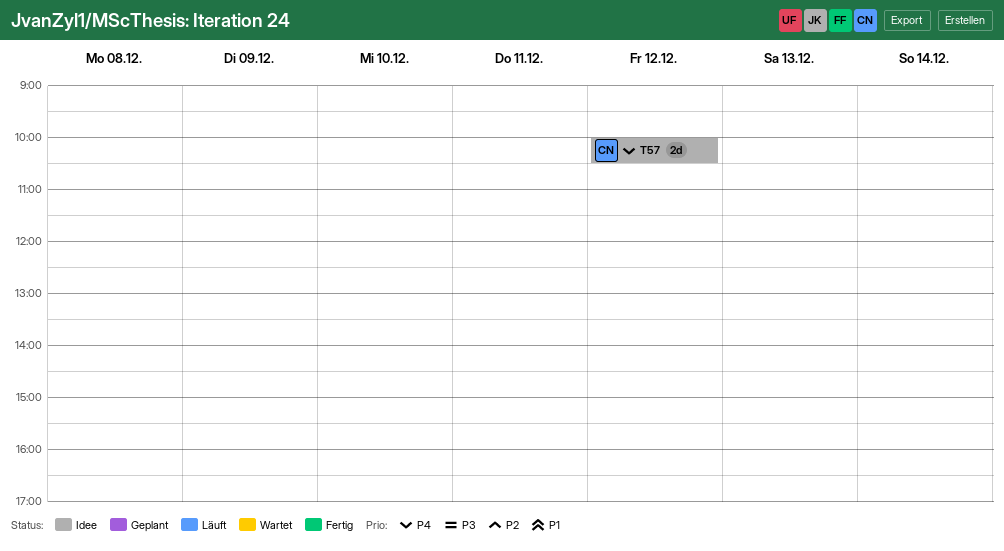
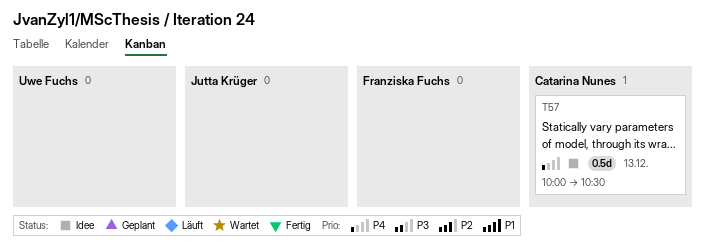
T57, estimate: 2d -> 0.5d
T57, day: Dec 12 -> Dec 13

